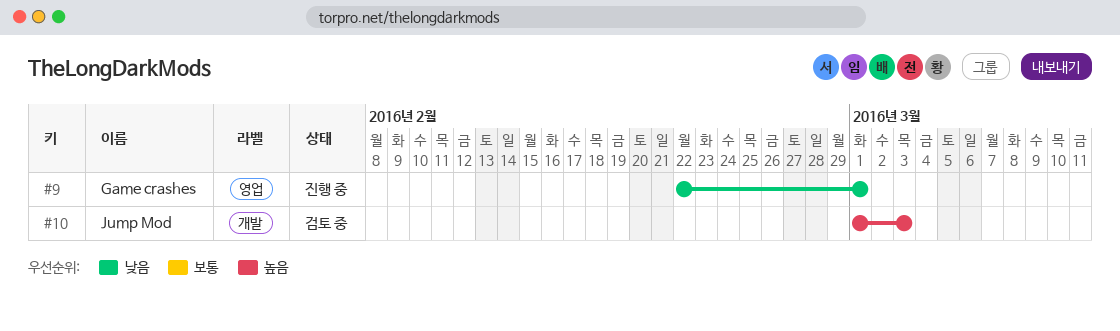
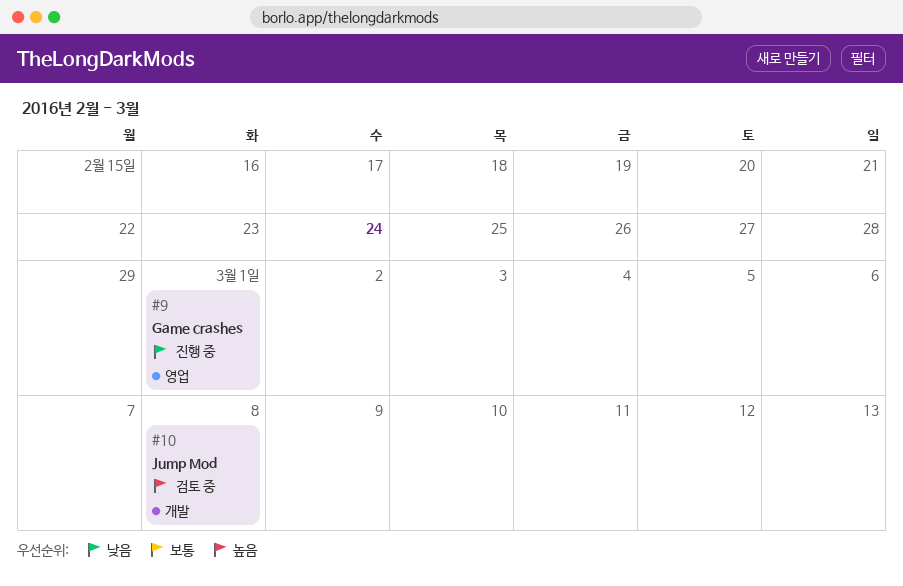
#10, due: Mar 3 -> Mar 8

